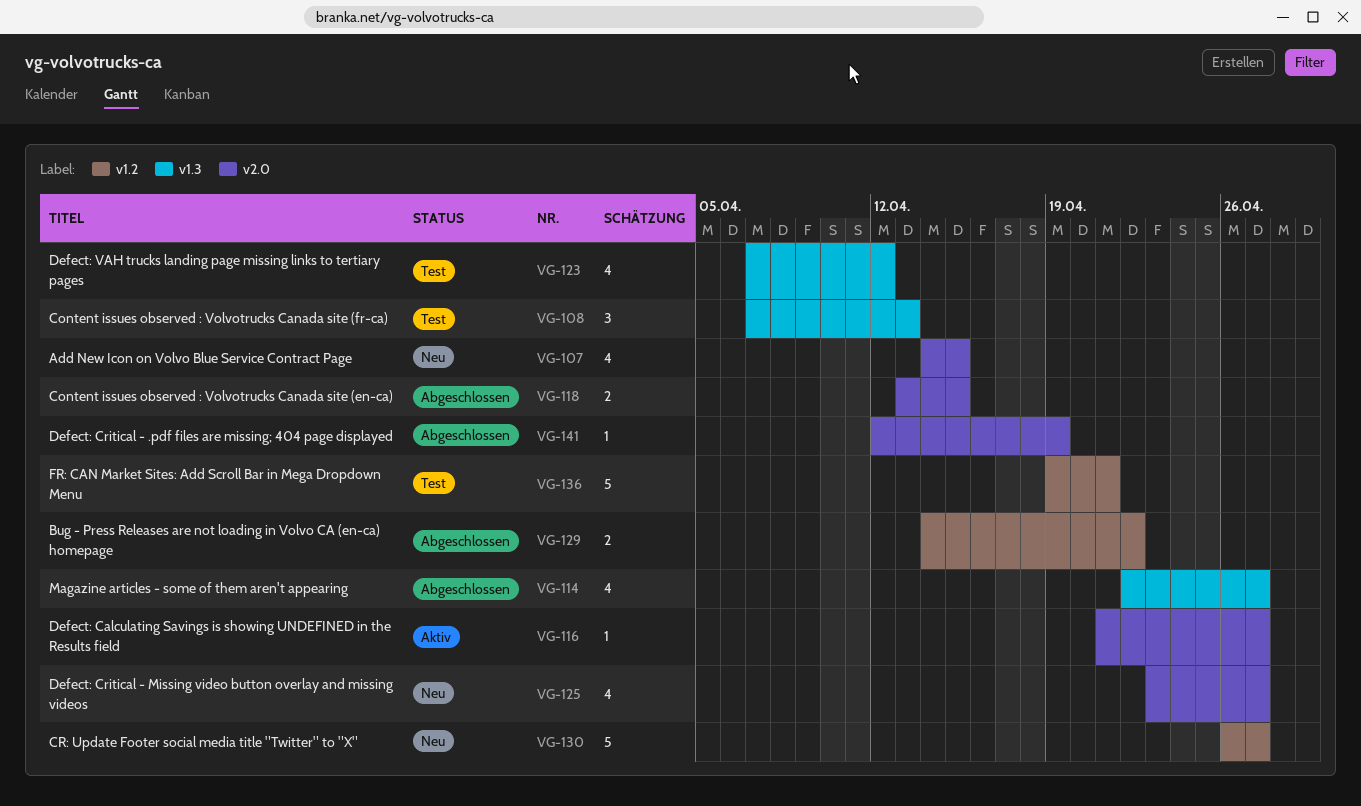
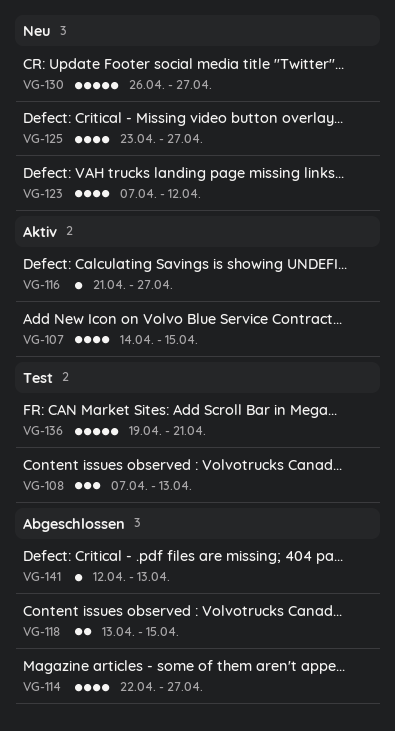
VG-107, status: Neu -> Aktiv
VG-123, status: Test -> Neu
VG-129: present -> none
VG-141, due: Apr 19 -> Apr 13

